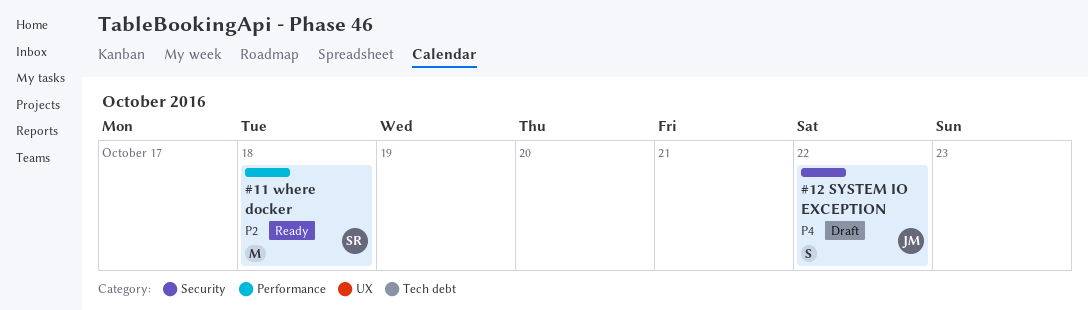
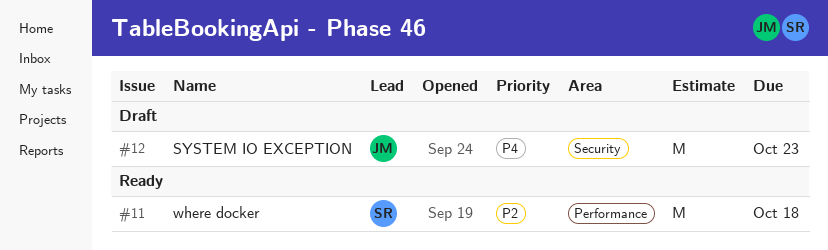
#12, estimate: S -> M
#12, due: Oct 22 -> Oct 23

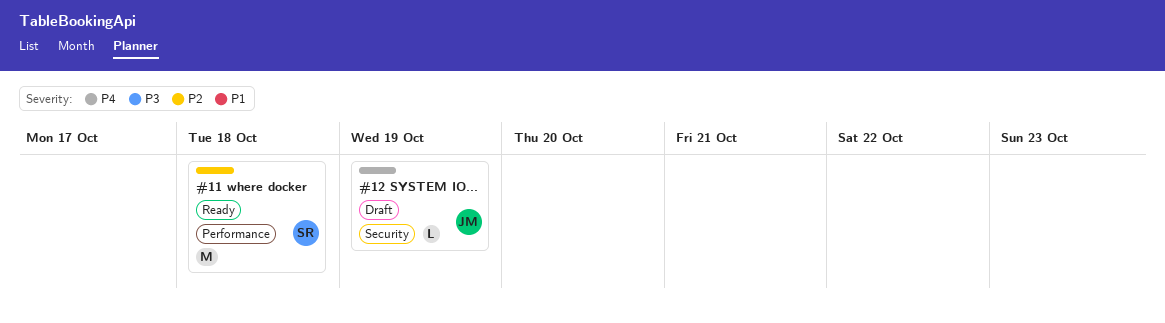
#12, estimate: M -> L
#12, due: Oct 23 -> Oct 19

